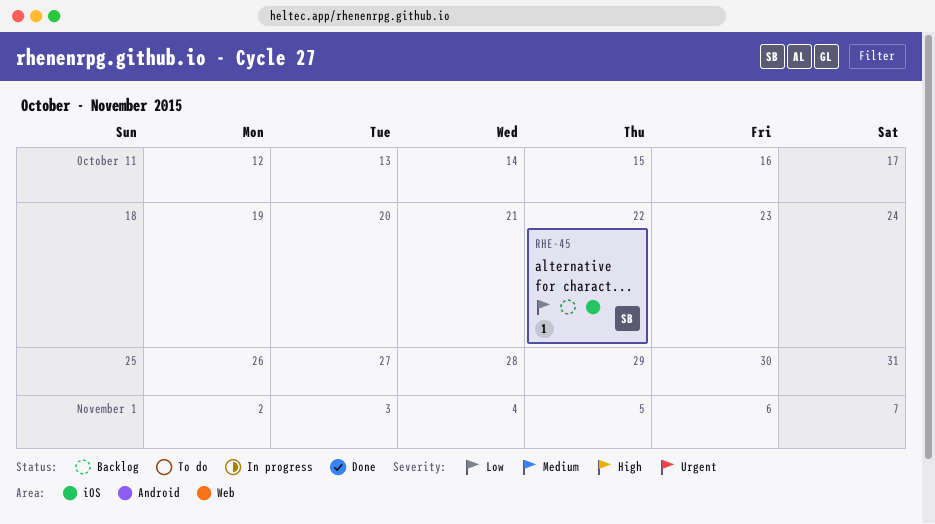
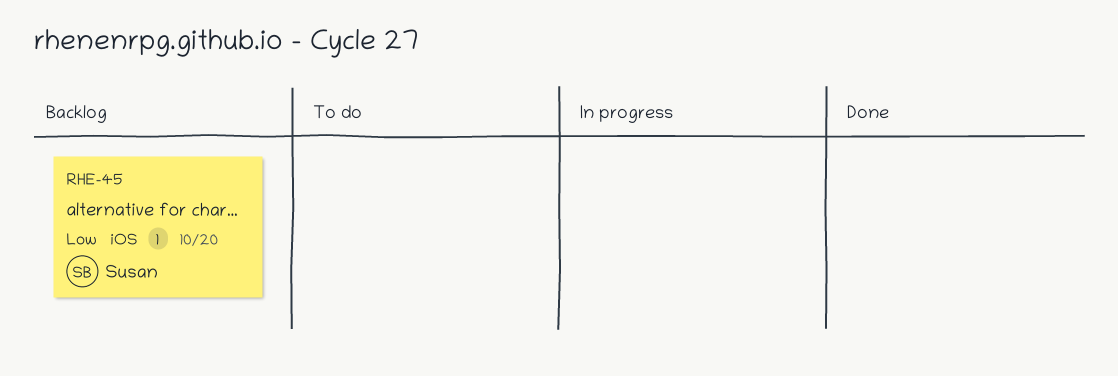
RHE-45, due: Oct 22 -> Oct 20

